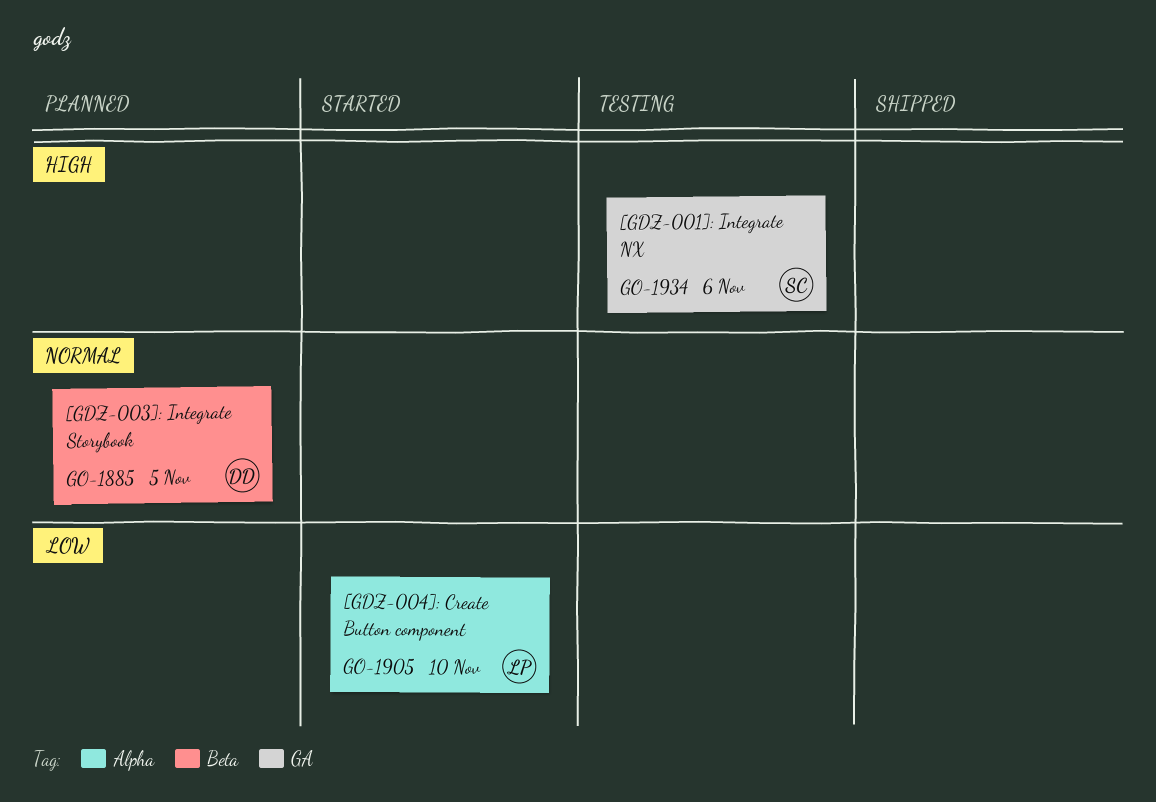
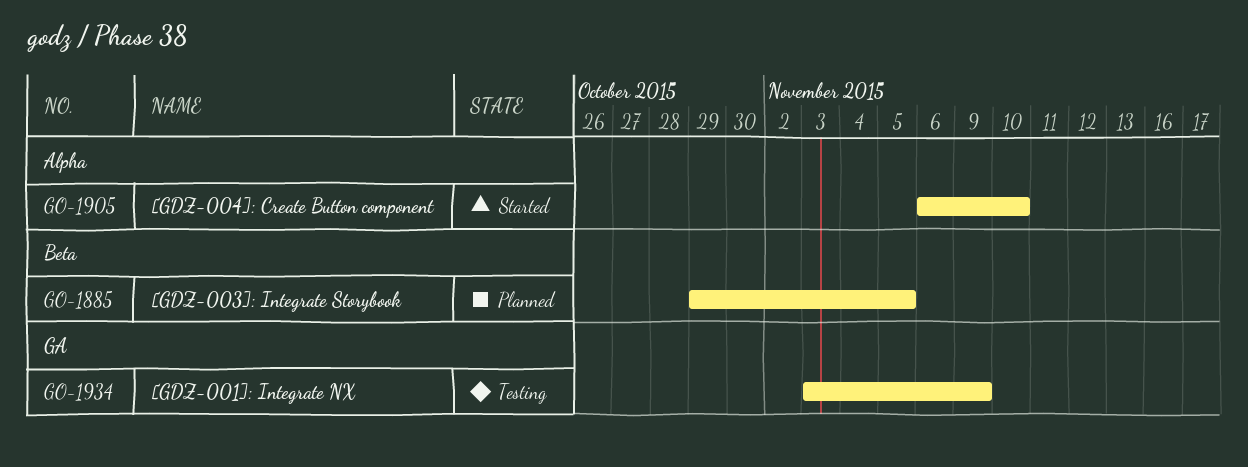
GO-1934, due: Nov 6 -> Nov 9

